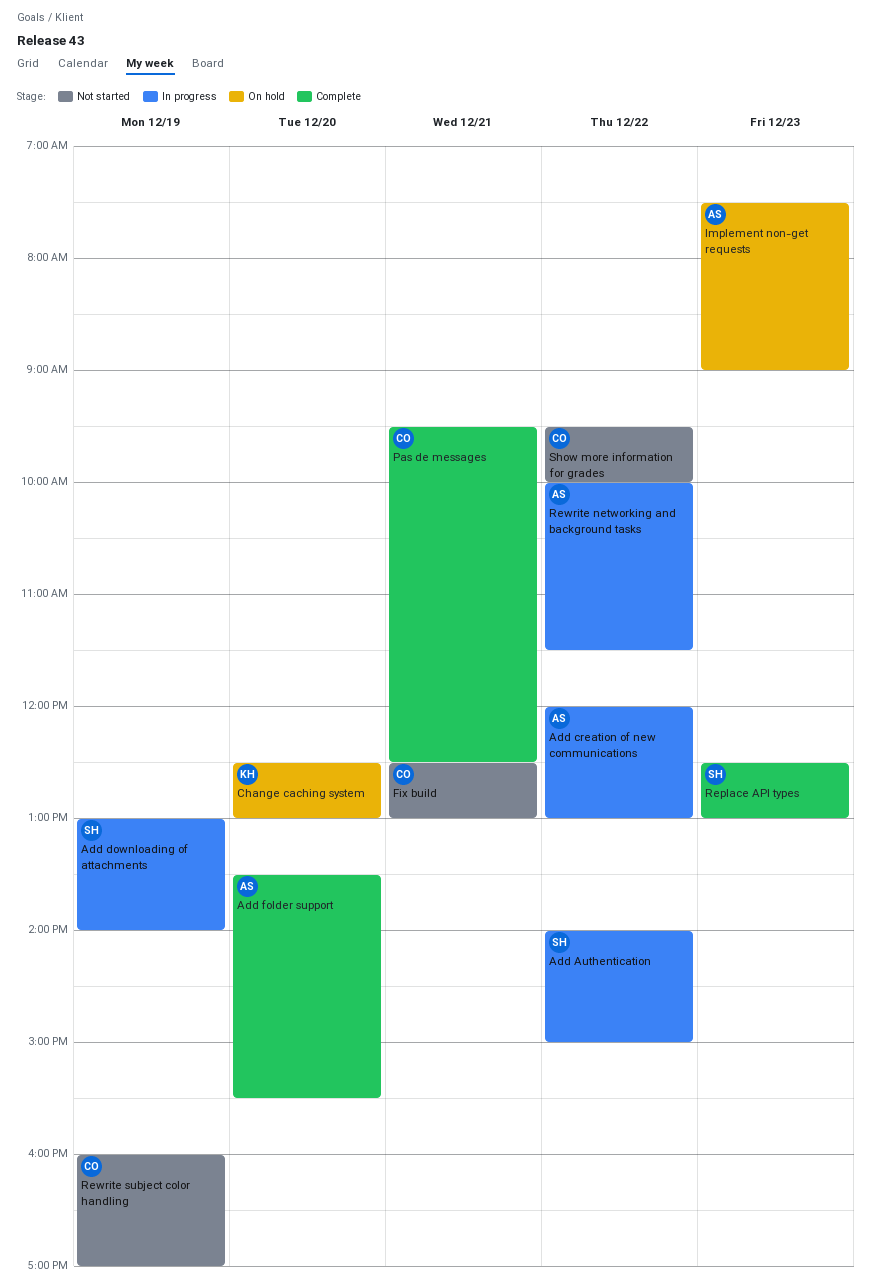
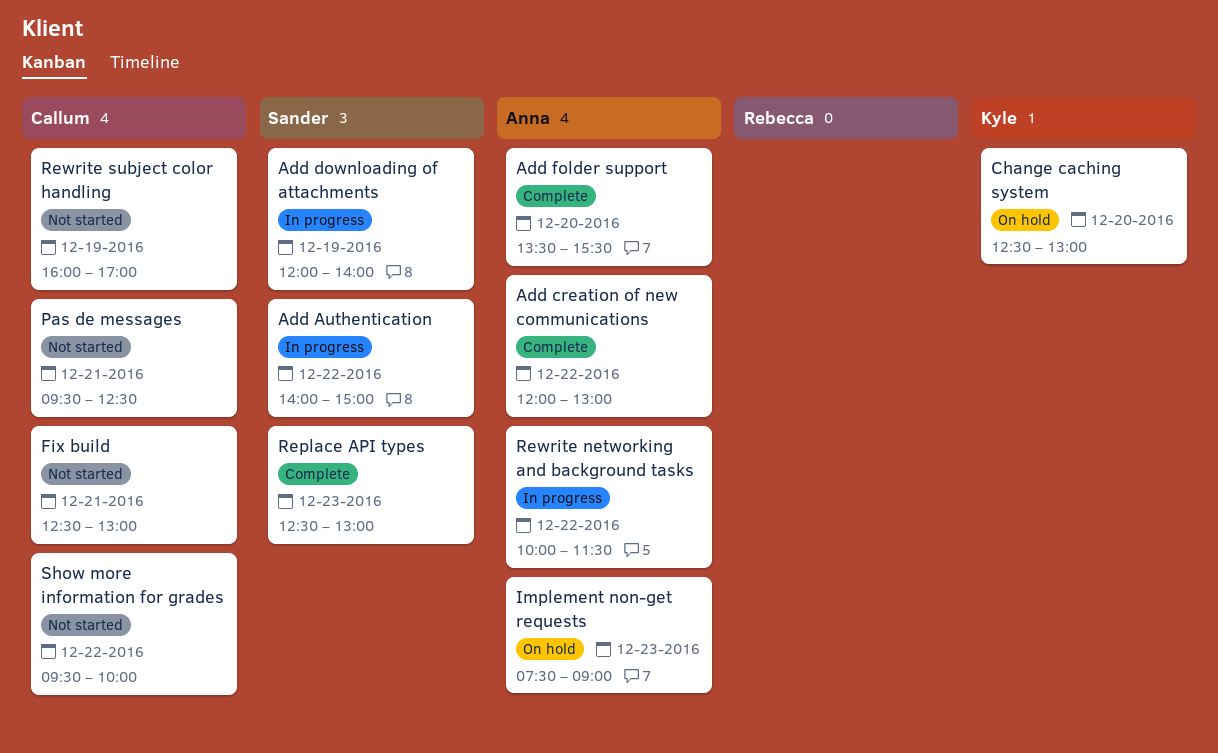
Add creation of new communications, status: In progress -> Complete
Add downloading of attachments, begins: 13:00 -> 12:00
Pas de messages, status: Complete -> Not started

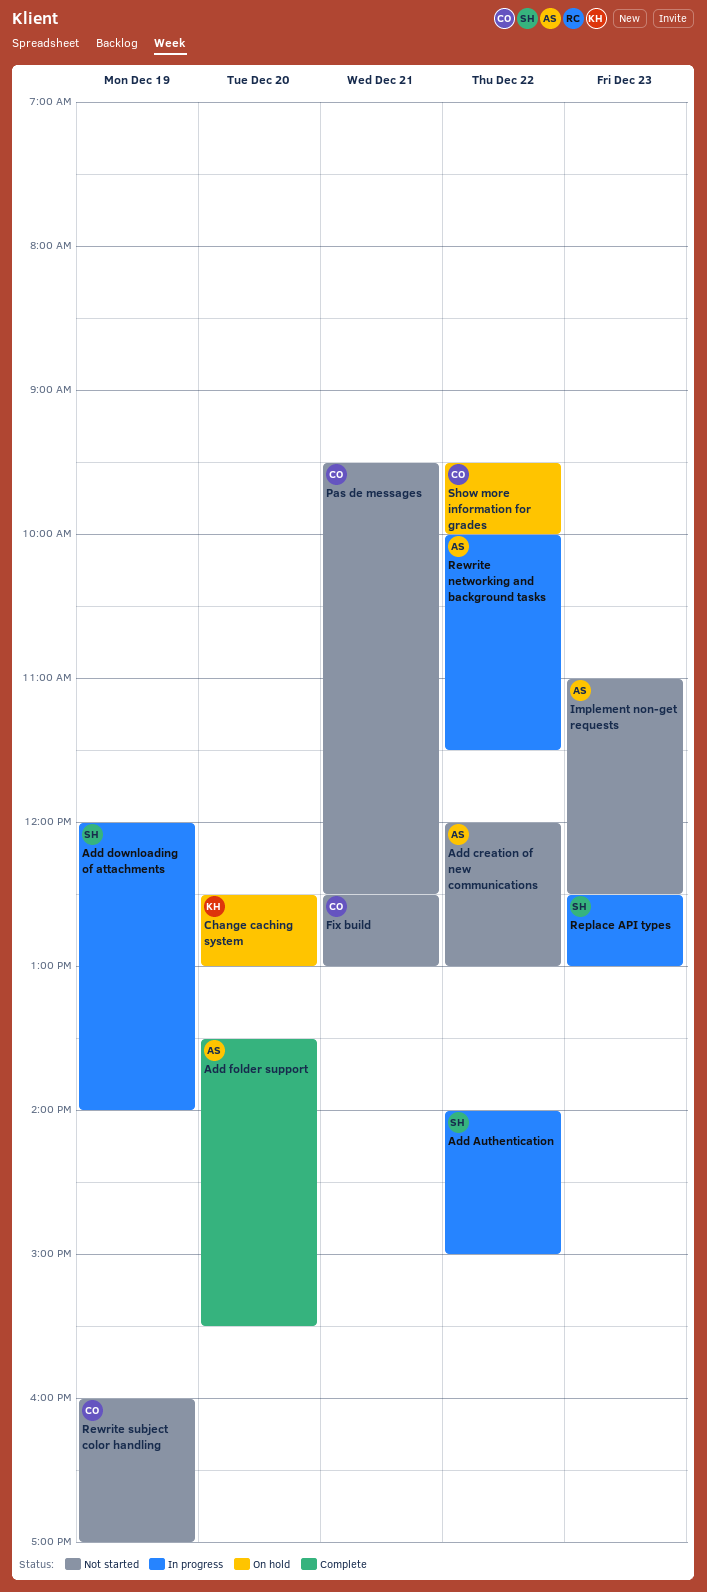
Add creation of new communications, status: Complete -> Not started
Implement non-get requests, status: On hold -> Not started
Implement non-get requests, begins: 07:30 -> 11:00
Implement non-get requests, ends: 09:00 -> 12:30
Replace API types, status: Complete -> In progress
Show more information for grades, status: Not started -> On hold

